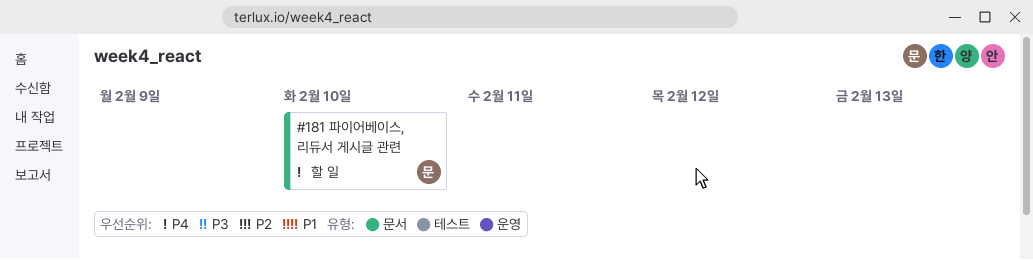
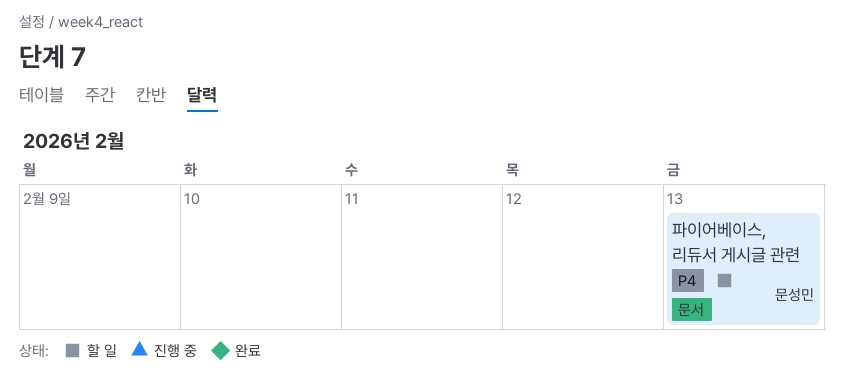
파이어베이스, 리듀서 게시글 관련, due: Feb 10 -> Feb 13

